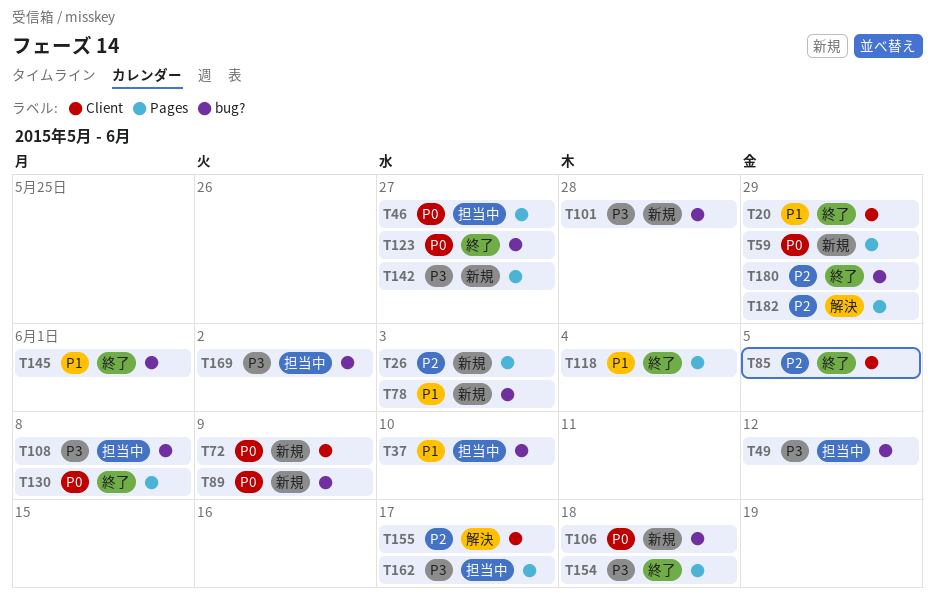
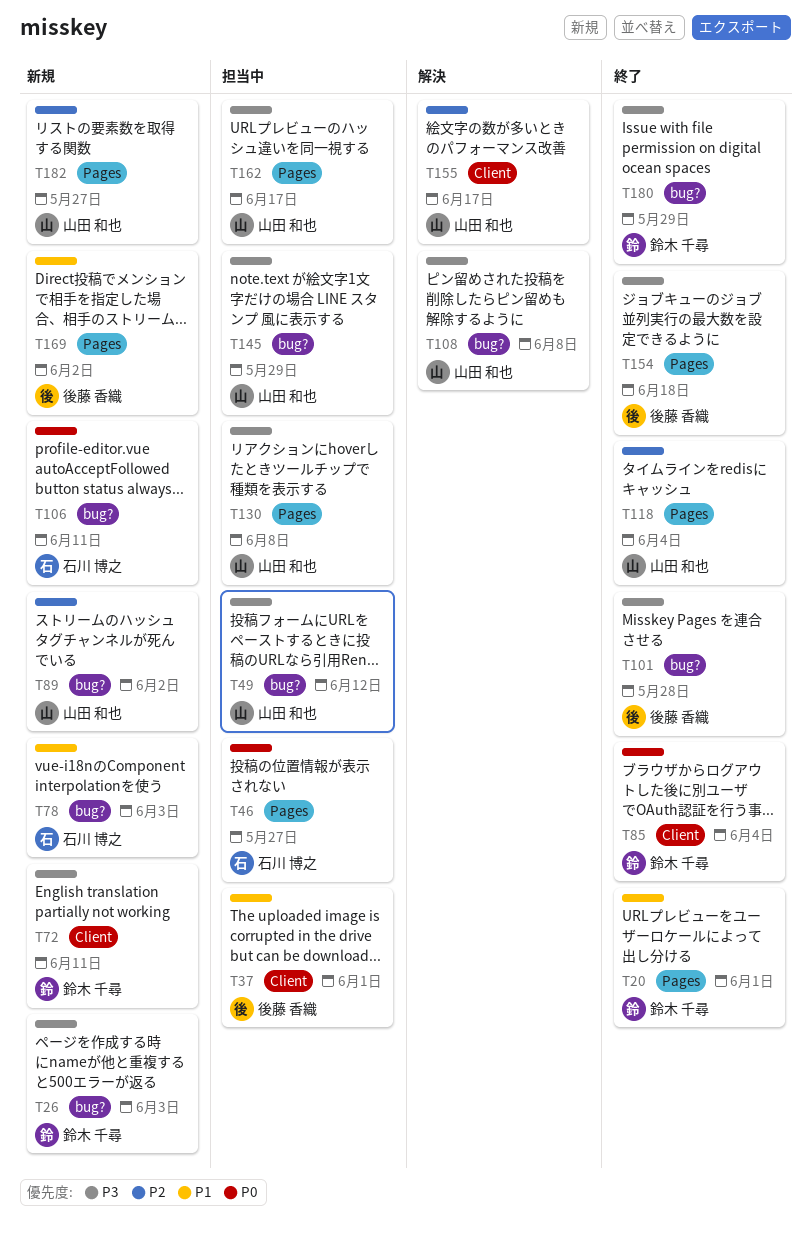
T20, label: Client -> Pages
T20, due: May 29 -> Jun 1
T26, priority: P2 -> P3
T26, label: Pages -> bug?
T37, label: bug? -> Client
T37, due: Jun 10 -> Jun 1
T59: present -> none
T72, priority: P0 -> P3
T72, due: Jun 9 -> Jun 11
T85, priority: P2 -> P0
T85, due: Jun 5 -> Jun 4
T89, priority: P0 -> P2
T89, due: Jun 9 -> Jun 2
T101, status: 新規 -> 終了
T106, due: Jun 18 -> Jun 11
T108, status: 担当中 -> 解決
T118, priority: P1 -> P2
T123: present -> none
T130, status: 終了 -> 担当中
T130, priority: P0 -> P3
T142: present -> none
T145, status: 終了 -> 担当中
T145, priority: P1 -> P3
T145, due: Jun 1 -> May 29
T169, status: 担当中 -> 新規
T169, priority: P3 -> P1
T169, label: bug? -> Pages
T180, priority: P2 -> P3
T182, status: 解決 -> 新規
T182, due: May 29 -> May 27

